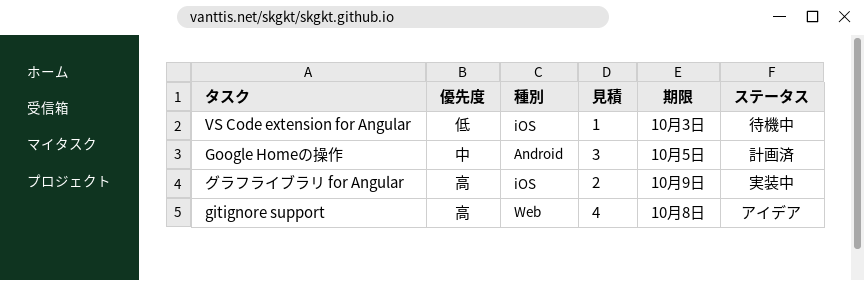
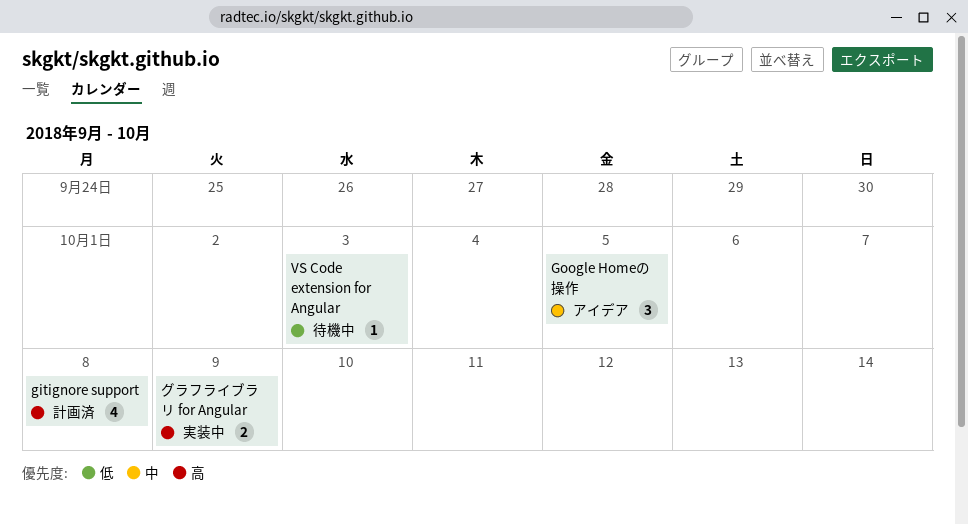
gitignore support, status: アイデア -> 計画済
Google Homeの操作, status: 計画済 -> アイデア

